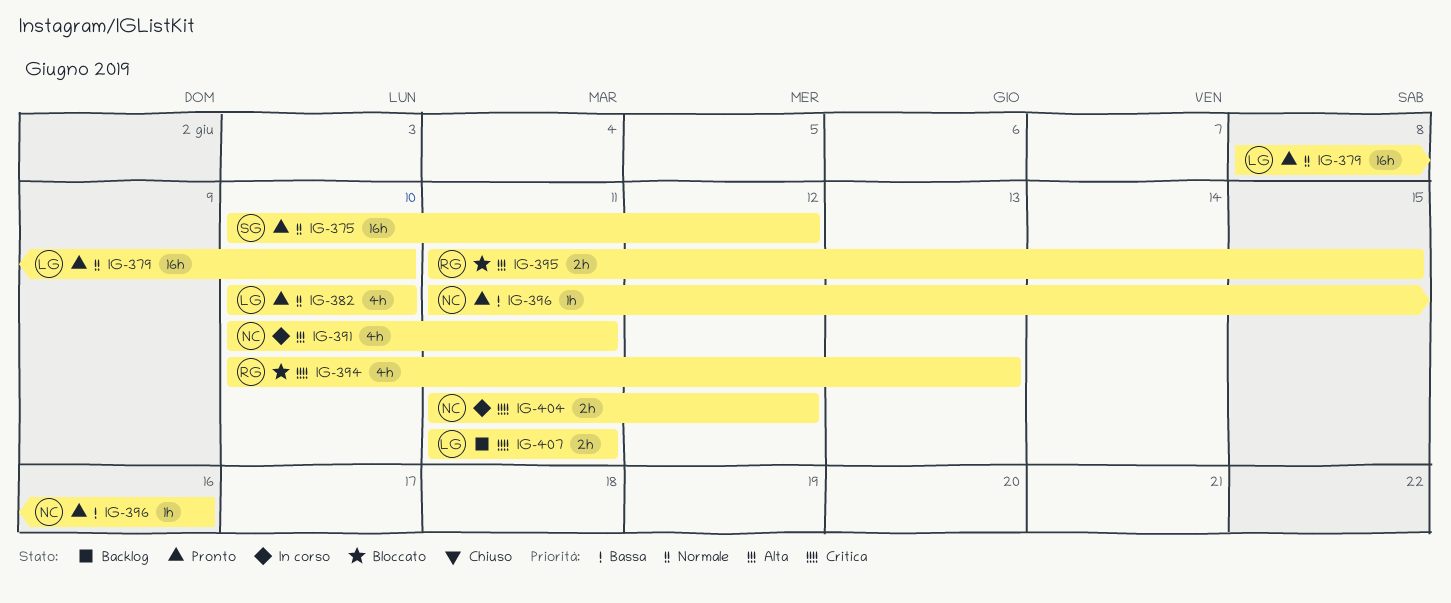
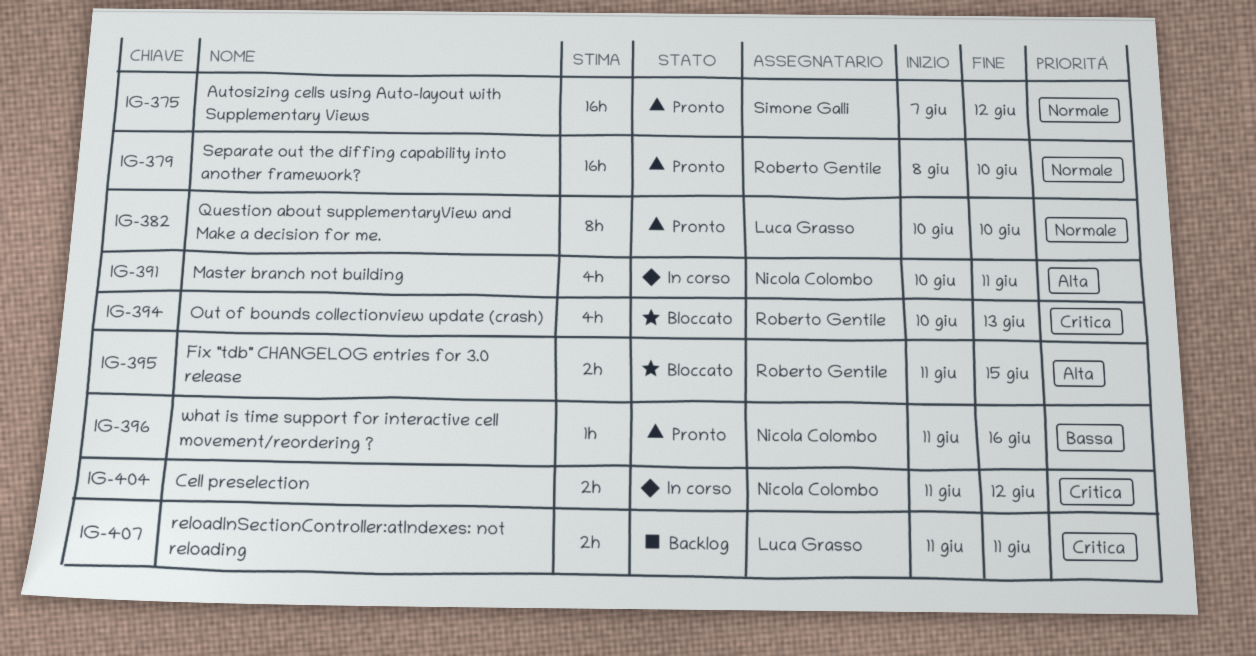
IG-375, start: Jun 10 -> Jun 7
IG-379, owner: Luca Grasso -> Roberto Gentile
IG-382, estimate: 4h -> 8h

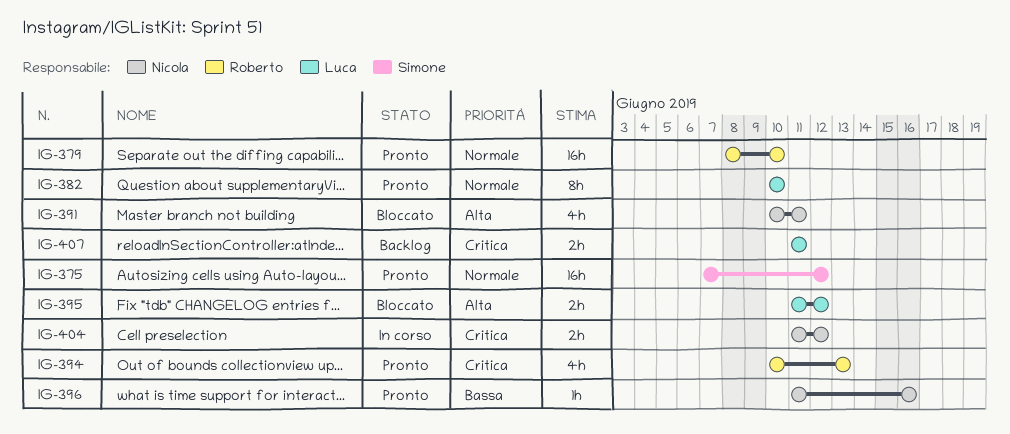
IG-391, status: In corso -> Bloccato
IG-394, status: Bloccato -> Pronto
IG-395, owner: Roberto Gentile -> Luca Grasso
IG-395, due: Jun 15 -> Jun 12

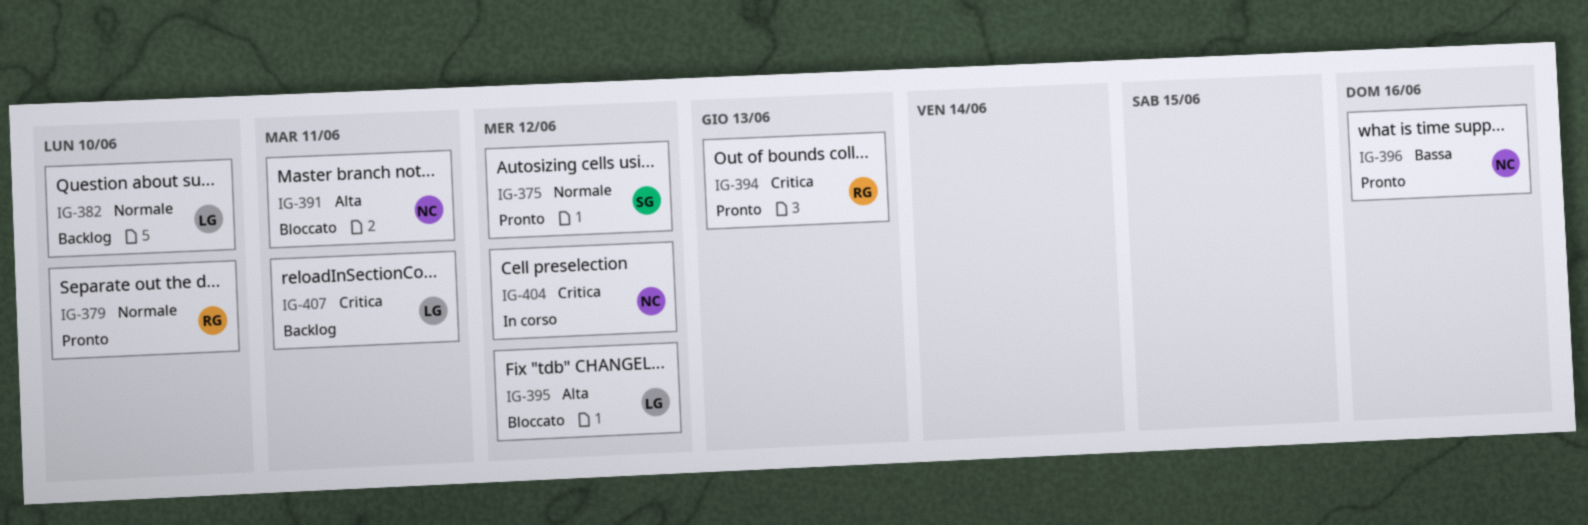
IG-382, status: Pronto -> Backlog

